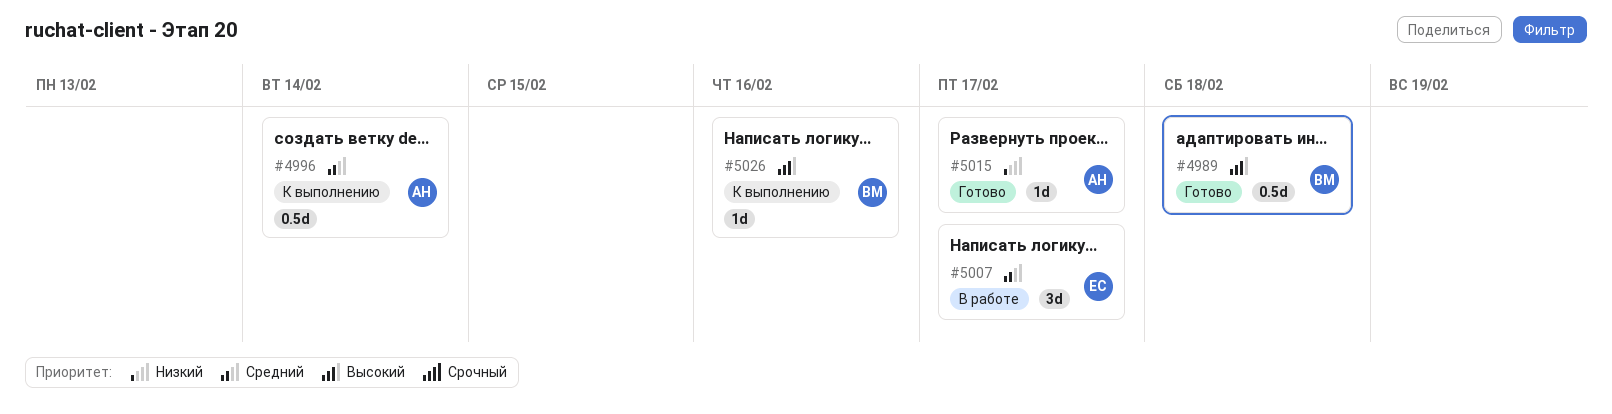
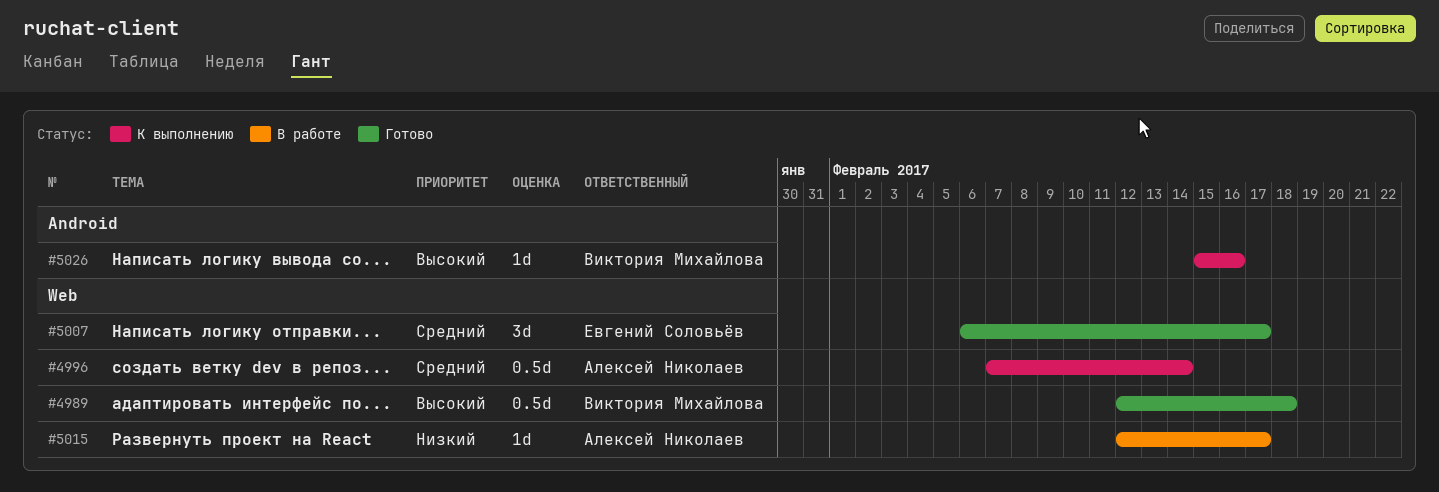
#5007, status: В работе -> Готово
#5015, status: Готово -> В работе

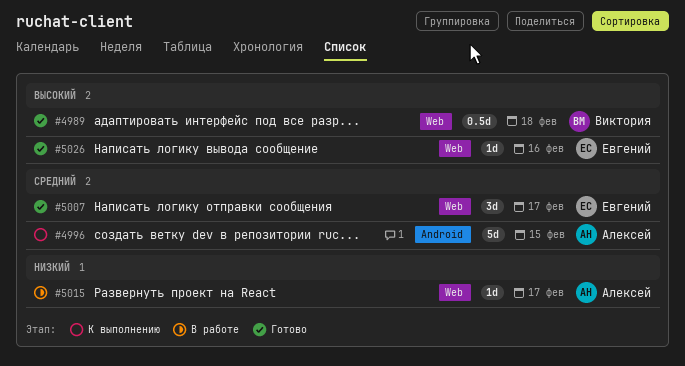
#4996, label: Web -> Android
#4996, estimate: 0.5d -> 5d
#4996, due: Feb 14 -> Feb 15
#5026, status: К выполнению -> Готово
#5026, owner: Виктория Михайлова -> Евгений Соловьёв
#5026, label: Android -> Web

